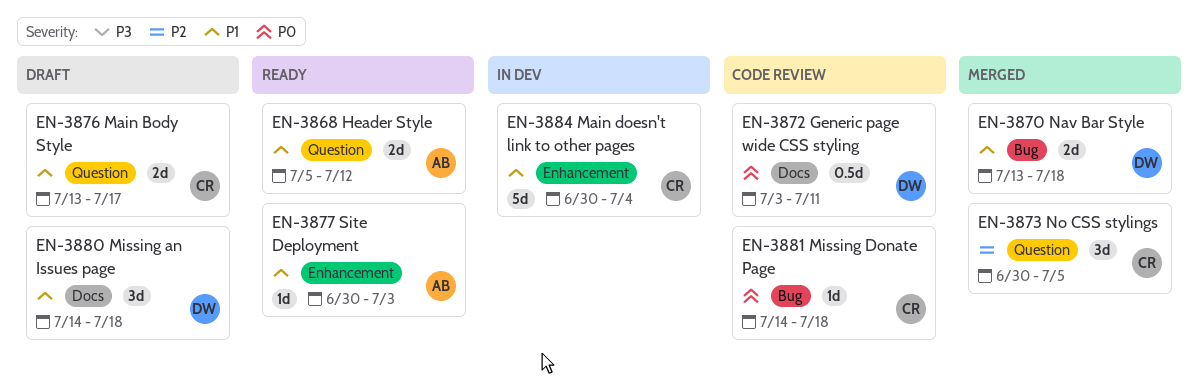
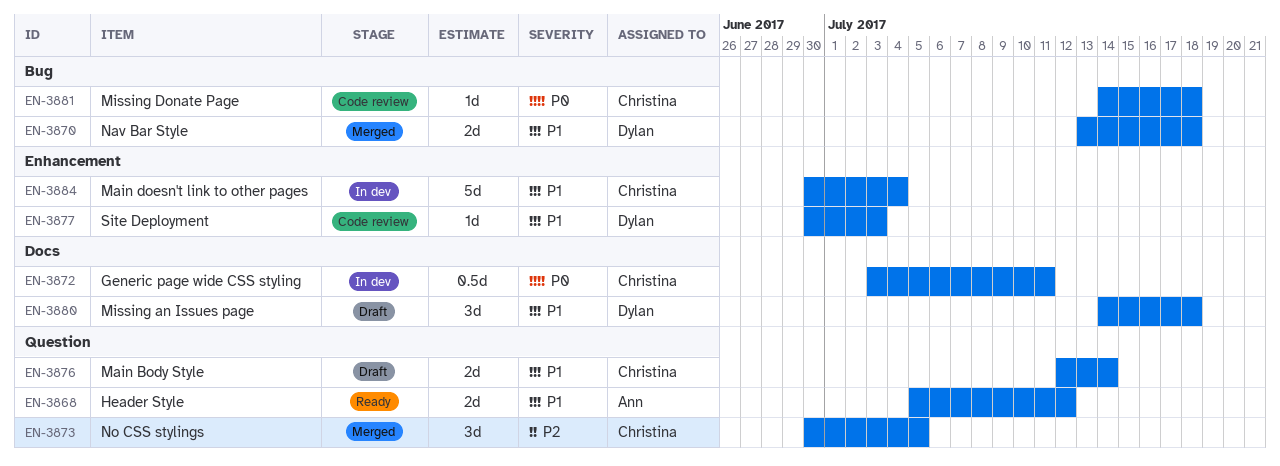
EN-3872, status: Code review -> In dev
EN-3872, owner: Dylan -> Christina
EN-3876, start: Jul 13 -> Jul 12
EN-3876, due: Jul 17 -> Jul 14
EN-3877, status: Ready -> Code review
EN-3877, owner: Ann -> Dylan

